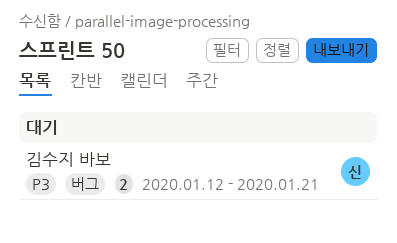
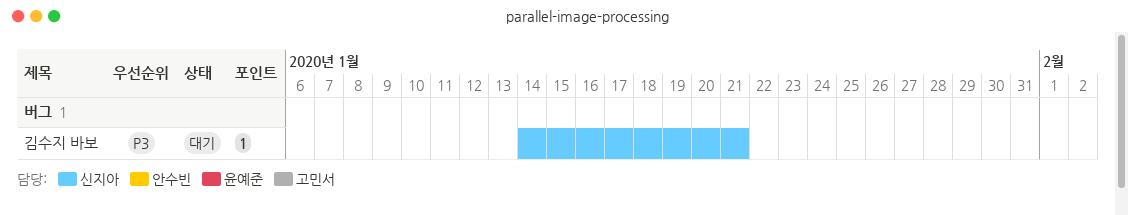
김수지 바보, estimate: 2 -> 1
김수지 바보, start: Jan 12 -> Jan 14

